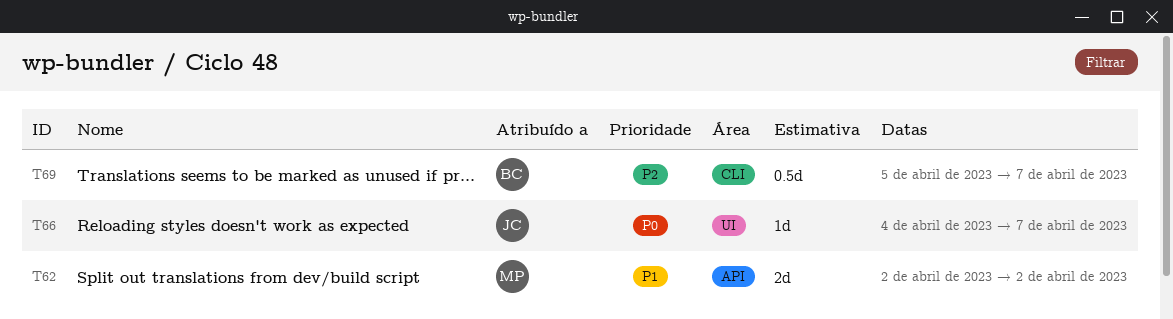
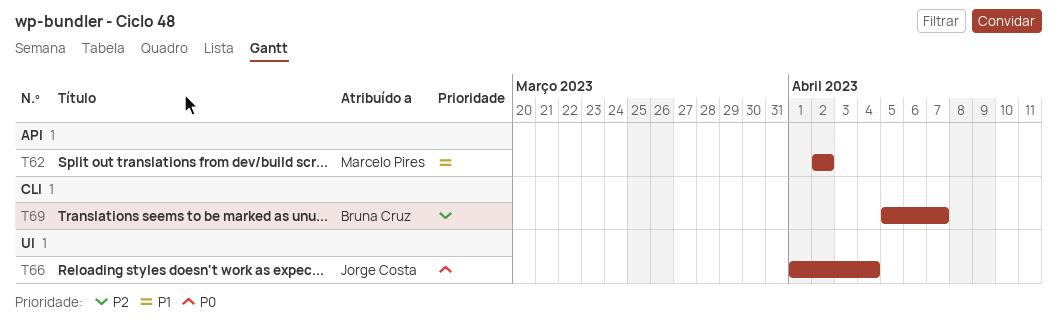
T66, start: Apr 4 -> Apr 1
T66, due: Apr 7 -> Apr 4

